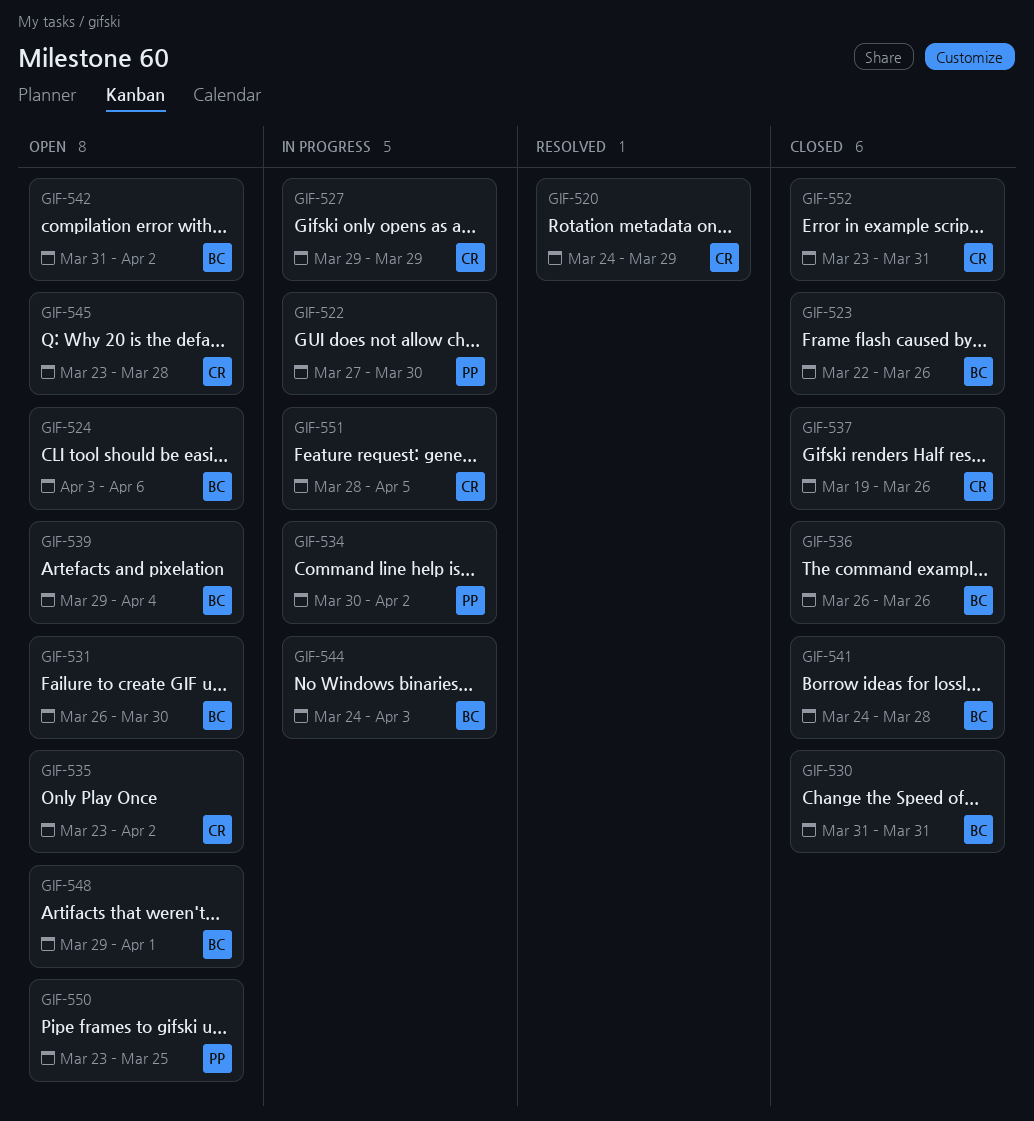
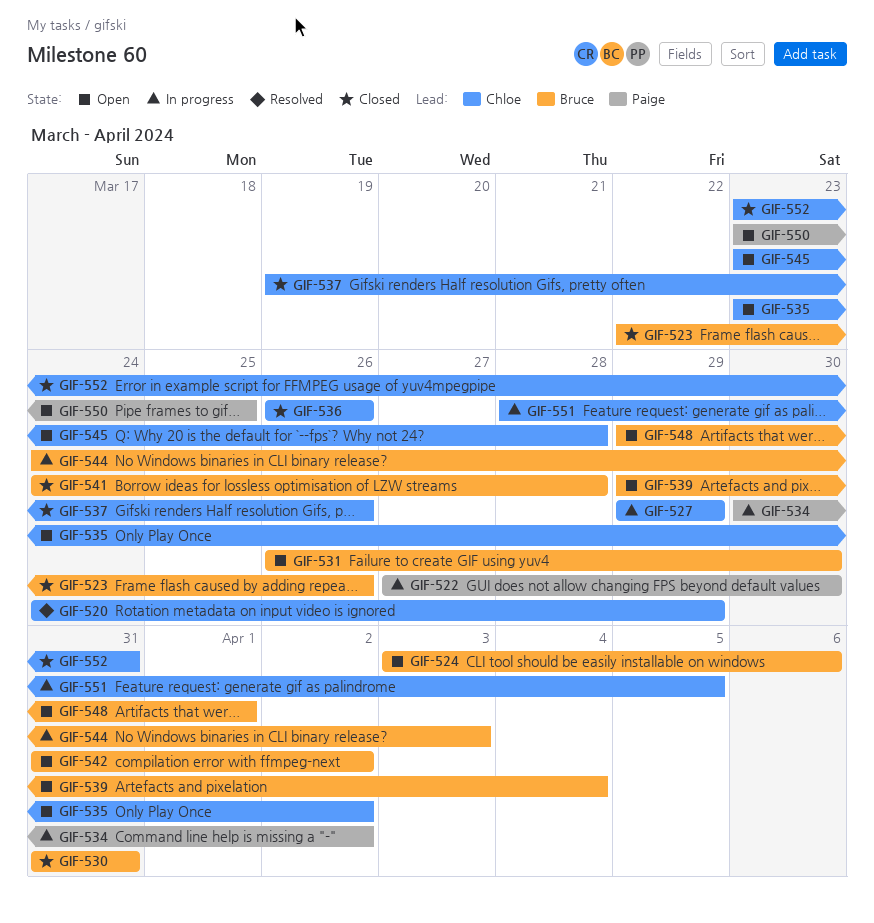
GIF-536, owner: Bruce -> Chloe

